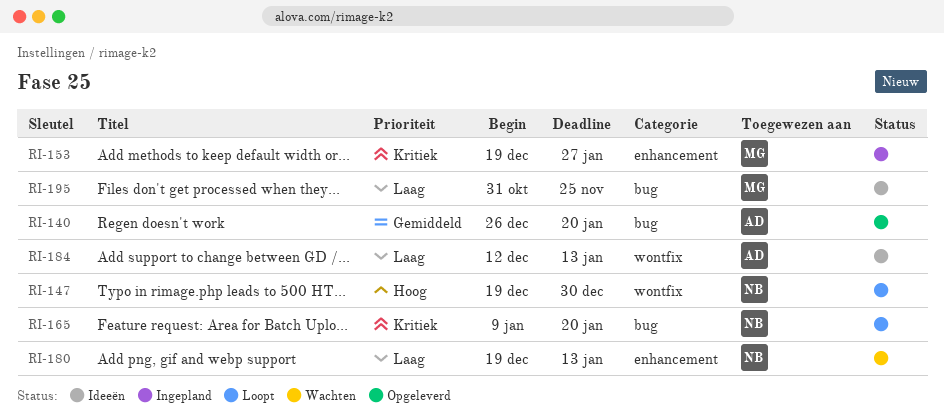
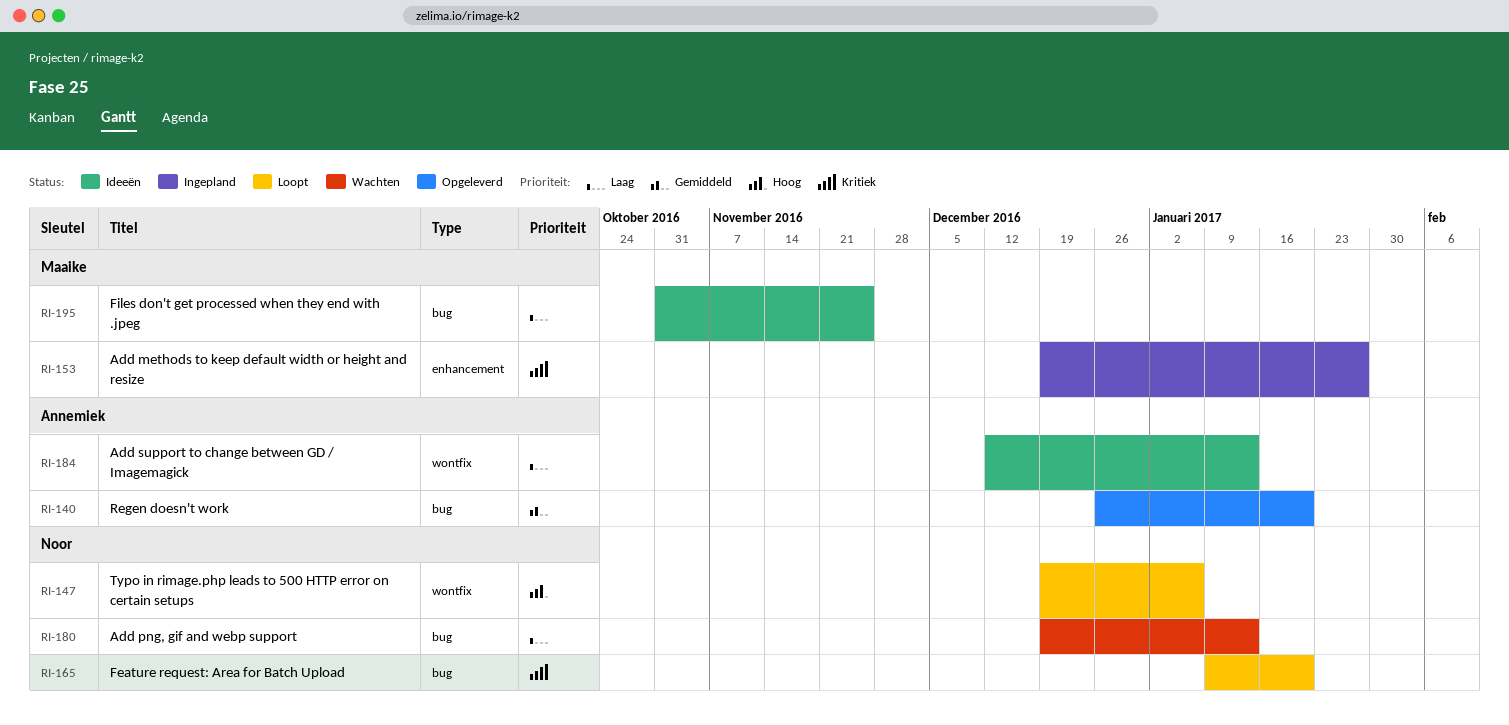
RI-147, due: Dec 30 -> Jan 6
RI-180, label: enhancement -> bug

